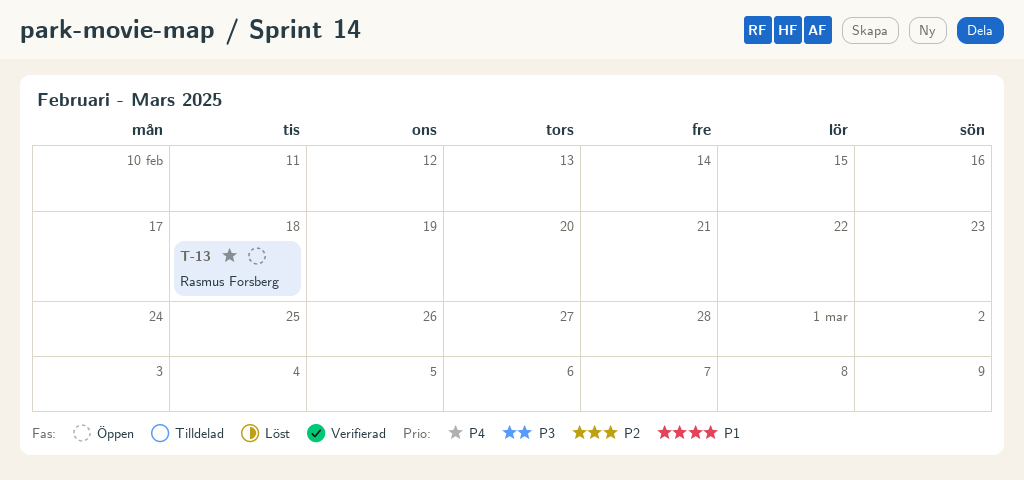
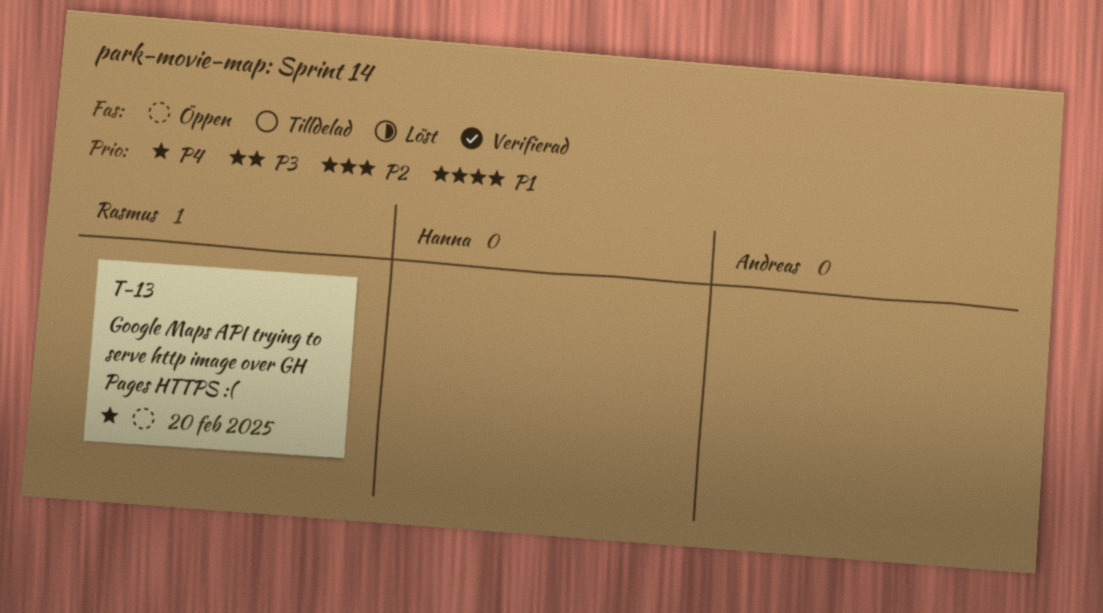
T-13, due: Feb 18 -> Feb 20

